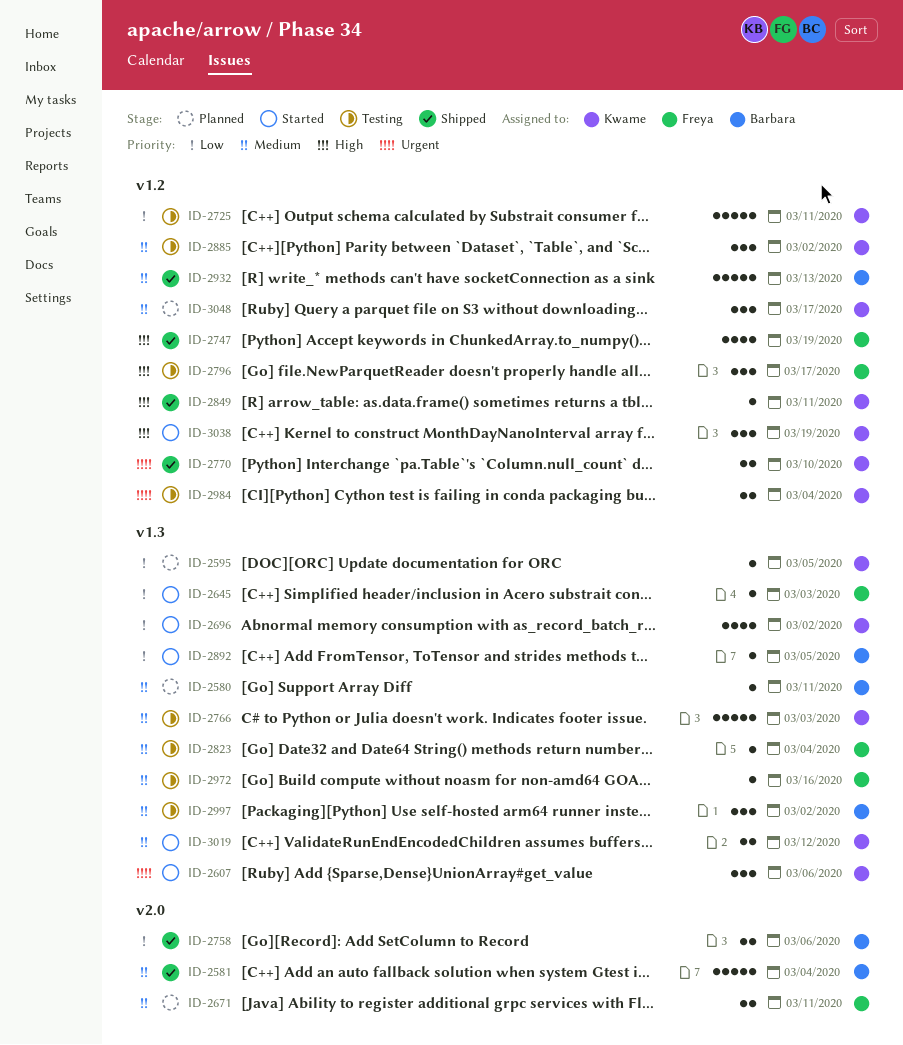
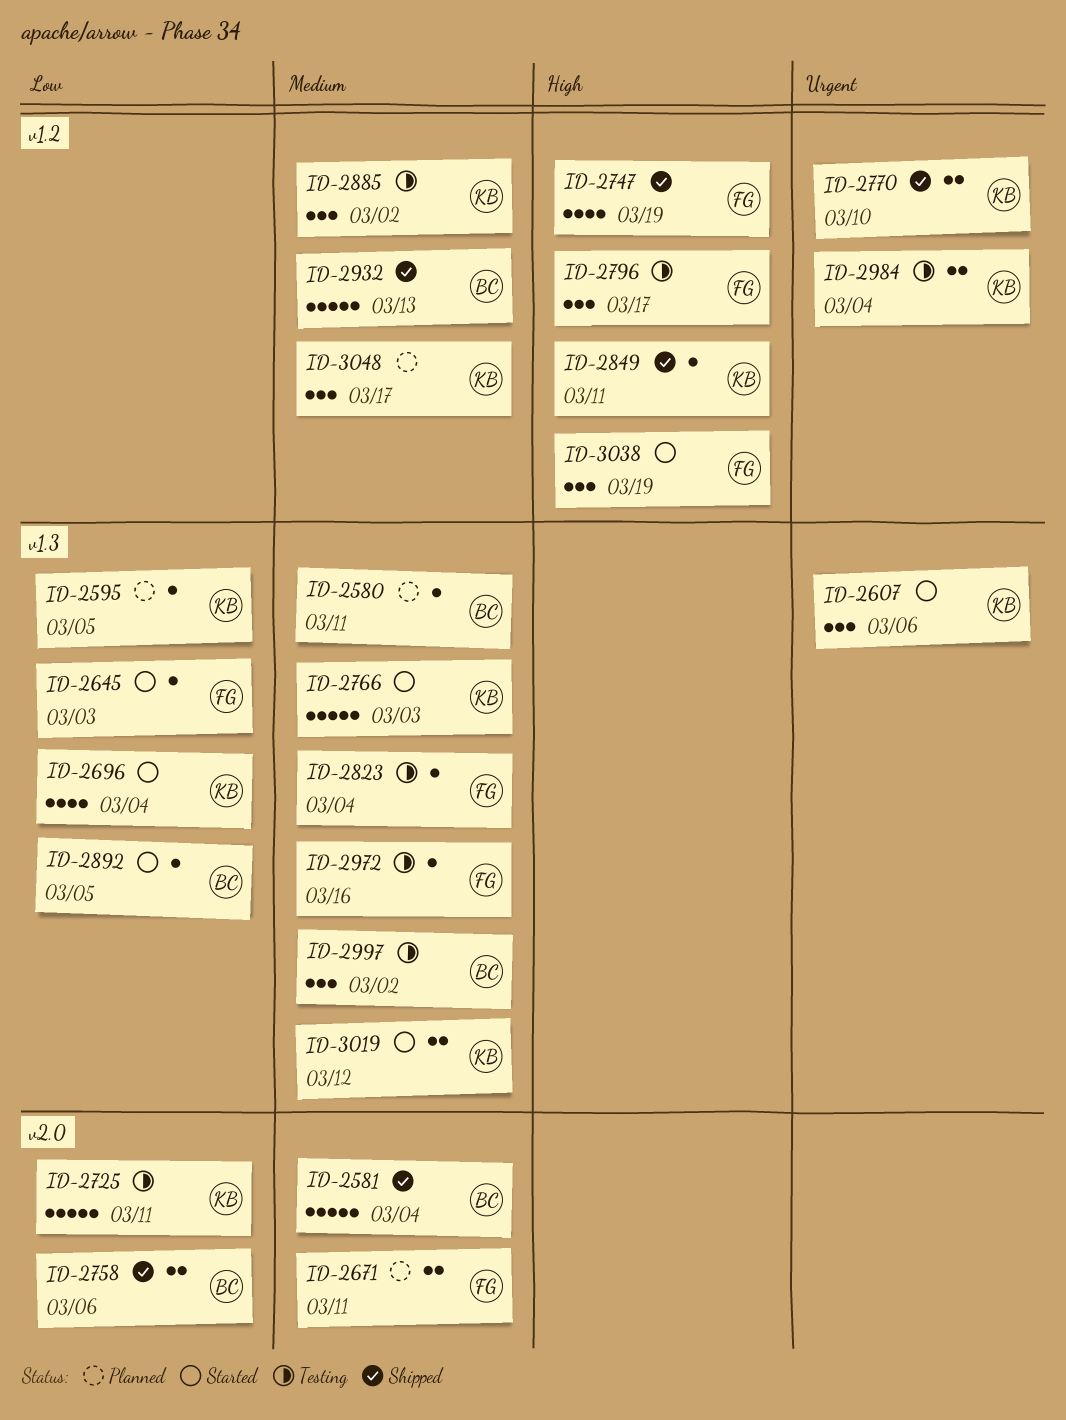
ID-2696, due: Mar 2 -> Mar 4
ID-2725, label: v1.2 -> v2.0
ID-2766, status: Testing -> Started
ID-3038, owner: Kwame -> Freya

